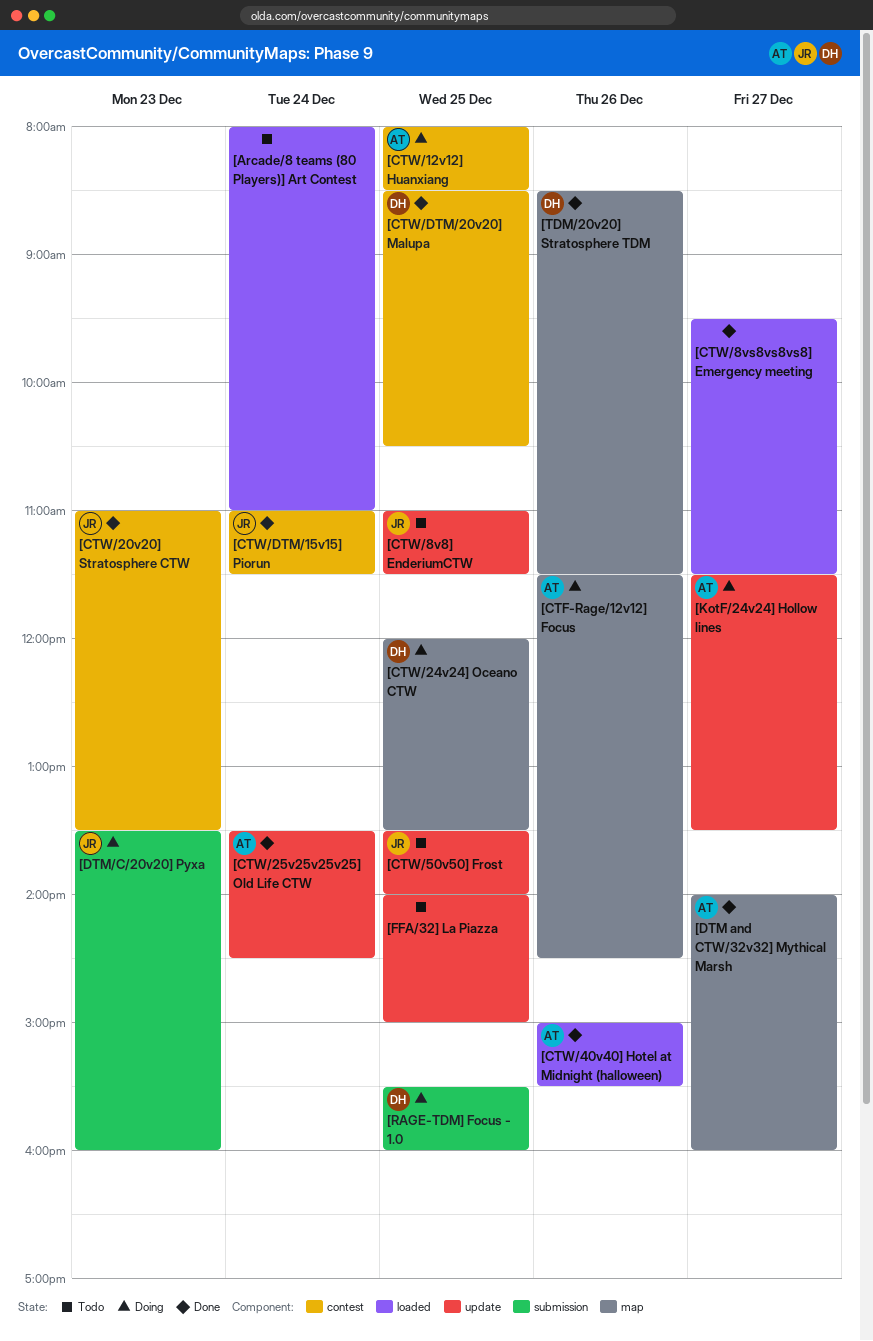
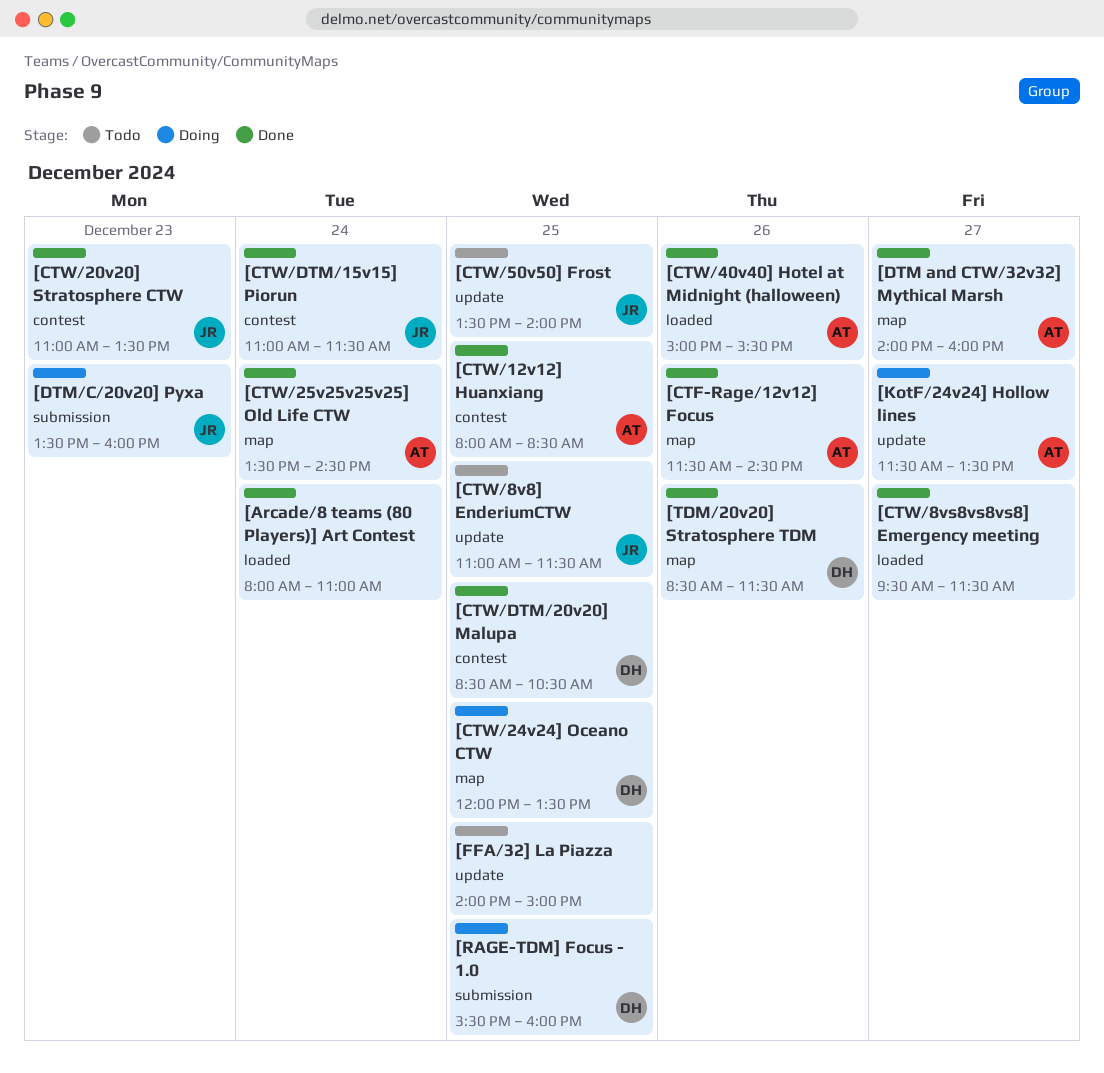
[Arcade/8 teams (80 Players)] Art Contest, status: Todo -> Done
[CTF-Rage/12v12] Focus, status: Doing -> Done
[CTW/12v12] Huanxiang, status: Doing -> Done
[CTW/25v25v25v25] Old Life CTW, label: update -> map

